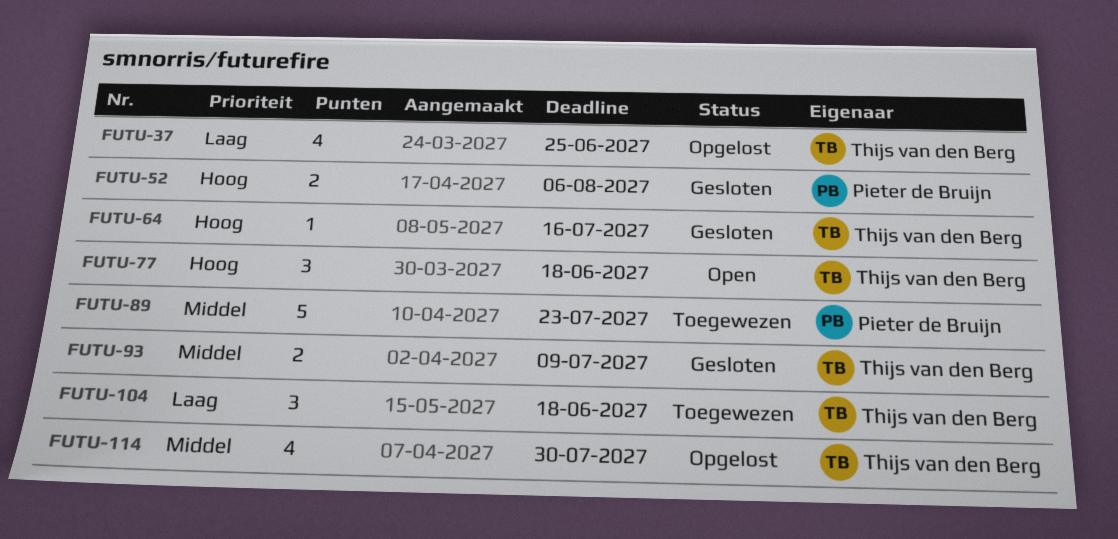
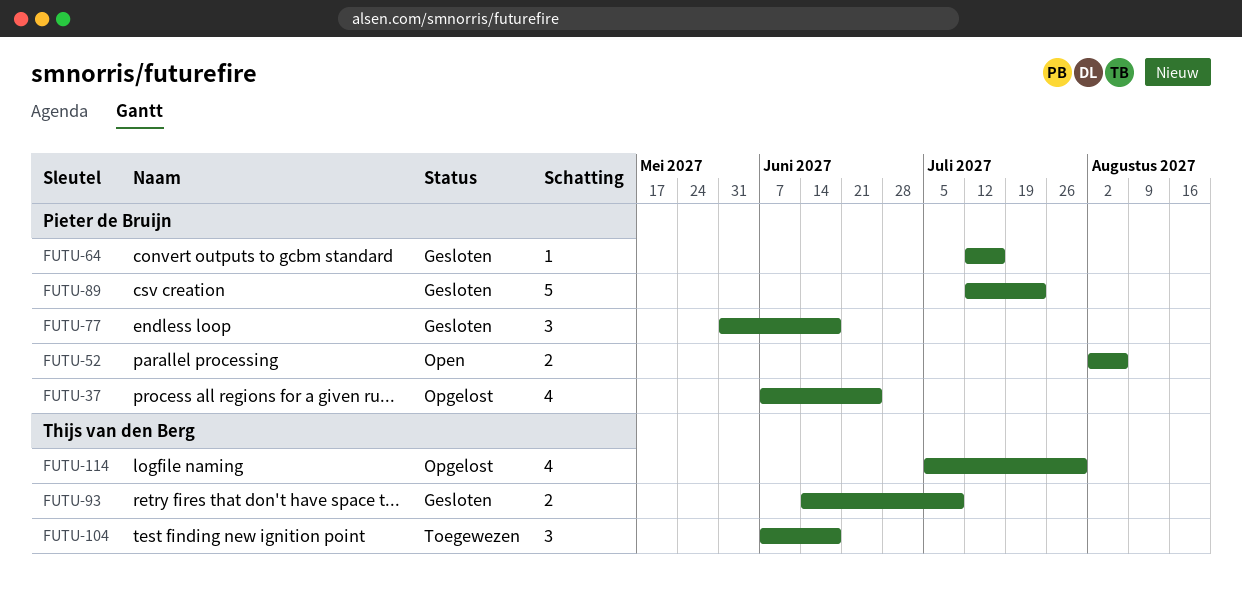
FUTU-37, owner: Thijs van den Berg -> Pieter de Bruijn
FUTU-52, status: Gesloten -> Open
FUTU-64, owner: Thijs van den Berg -> Pieter de Bruijn
FUTU-77, status: Open -> Gesloten
FUTU-77, owner: Thijs van den Berg -> Pieter de Bruijn
FUTU-89, status: Toegewezen -> Gesloten

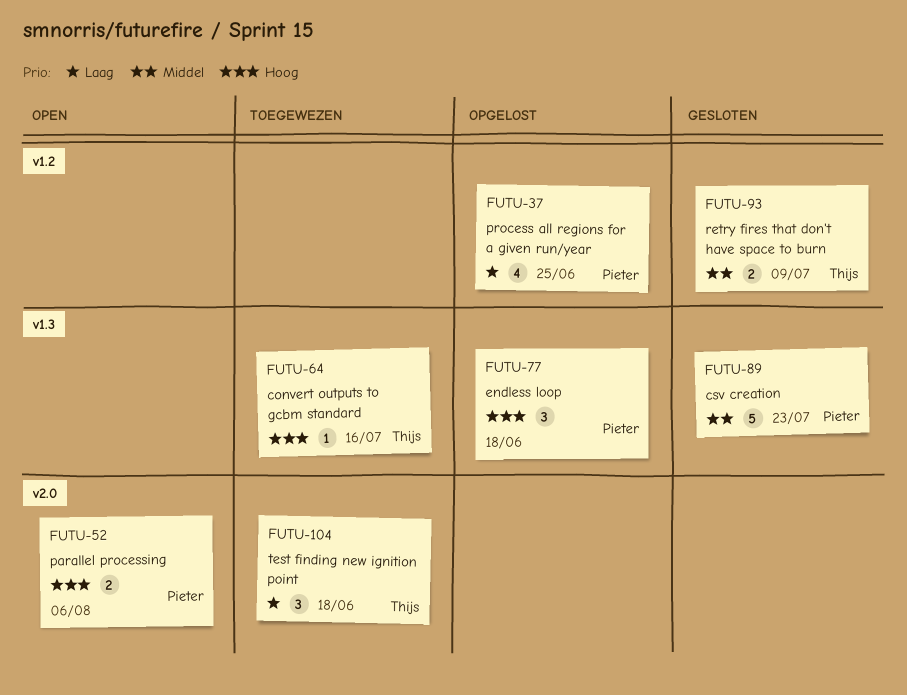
FUTU-64, status: Gesloten -> Toegewezen
FUTU-64, owner: Pieter de Bruijn -> Thijs van den Berg
FUTU-77, status: Gesloten -> Opgelost
FUTU-114: present -> none

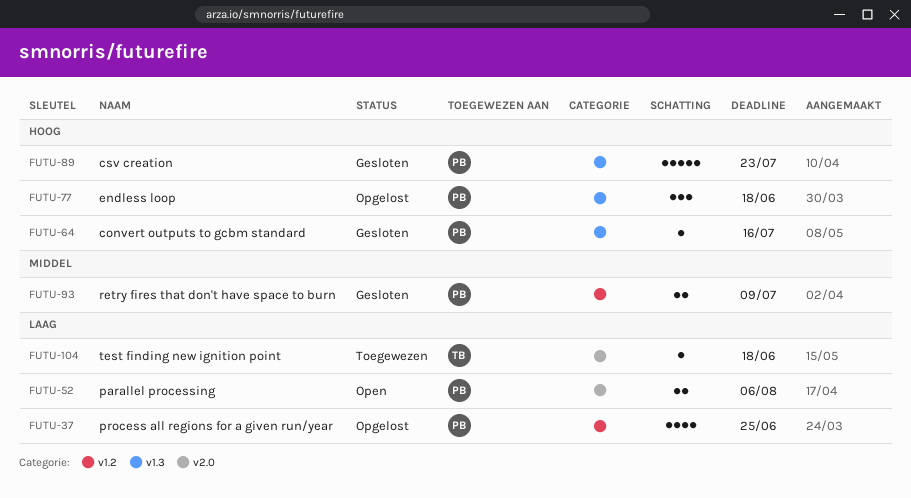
FUTU-52, priority: Hoog -> Laag
FUTU-64, status: Toegewezen -> Gesloten
FUTU-64, owner: Thijs -> Pieter
FUTU-89, priority: Middel -> Hoog
FUTU-93, owner: Thijs -> Pieter
FUTU-104, estimate: 3 -> 1

